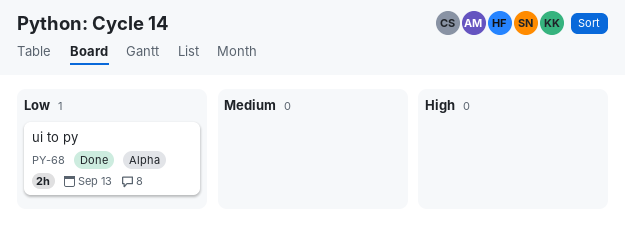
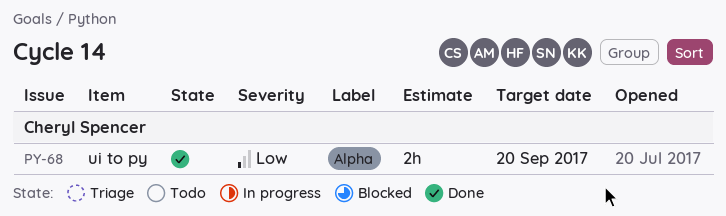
PY-68, due: Sep 13 -> Sep 20

